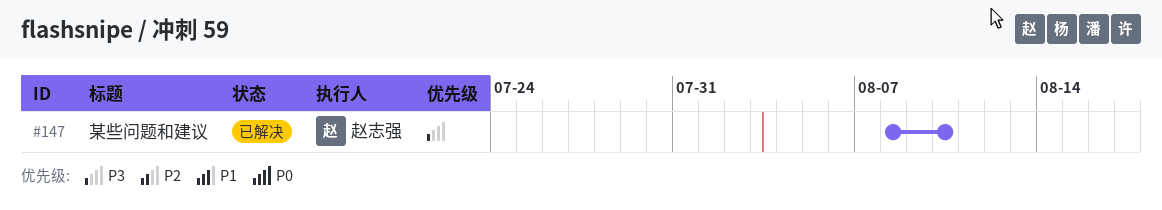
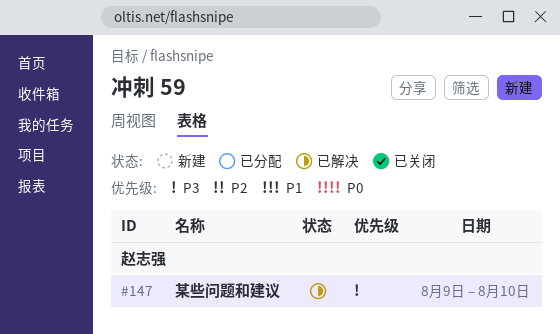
#147, start: Aug 8 -> Aug 9

